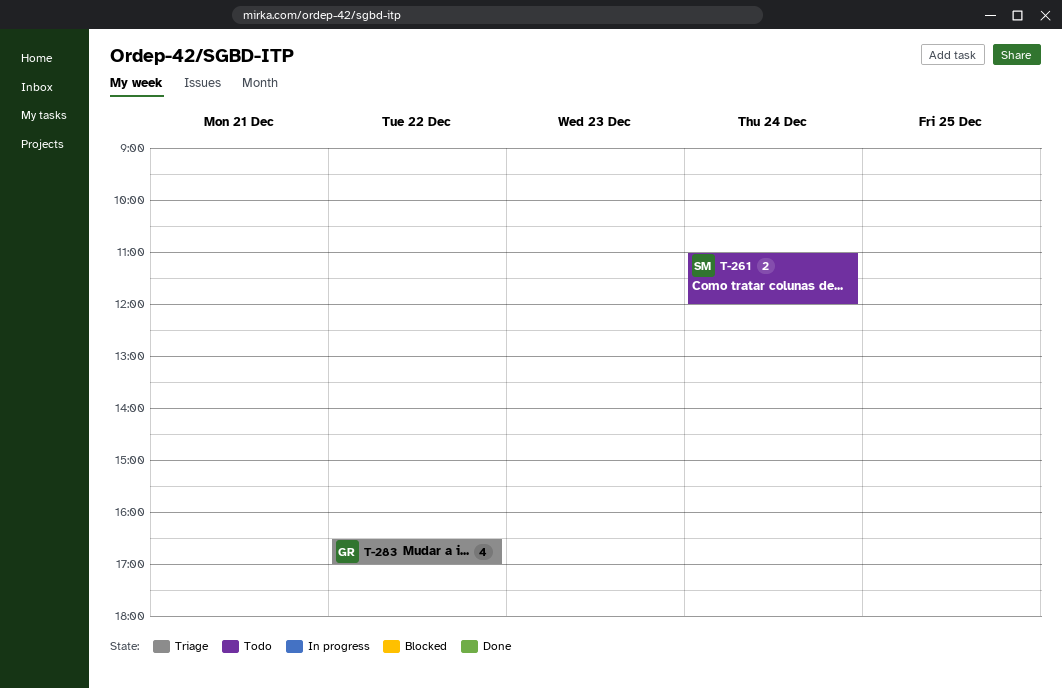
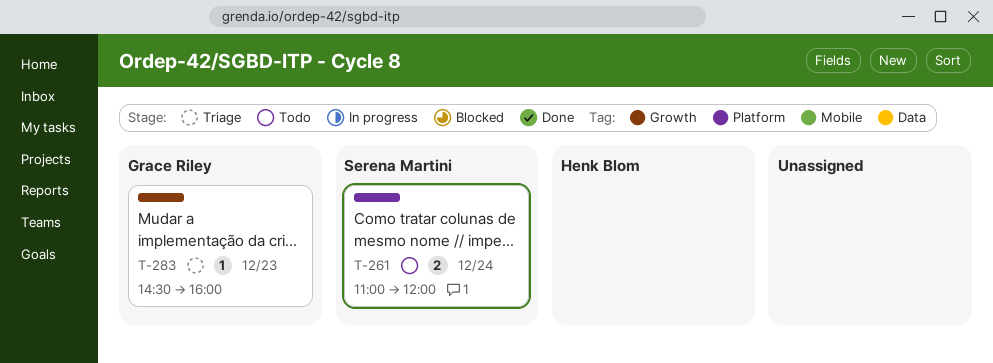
T-283, estimate: 4 -> 1
T-283, day: Dec 22 -> Dec 23
T-283, begins: 16:30 -> 14:30
T-283, ends: 17:00 -> 16:00

